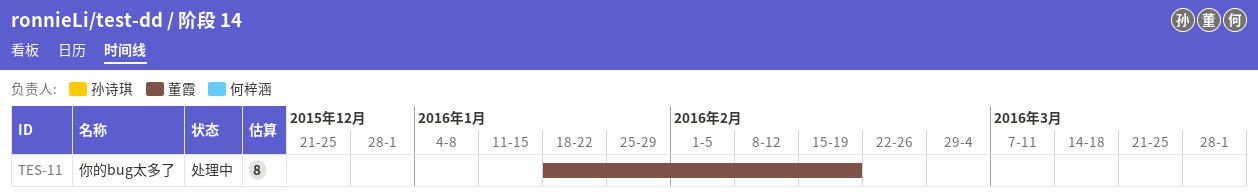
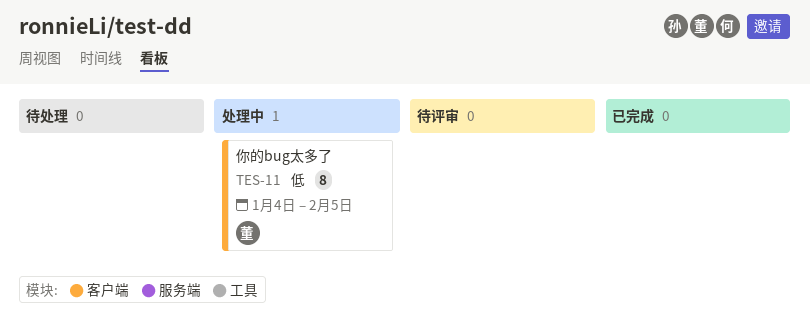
TES-11, start: Jan 18 -> Jan 4
TES-11, due: Feb 19 -> Feb 5

